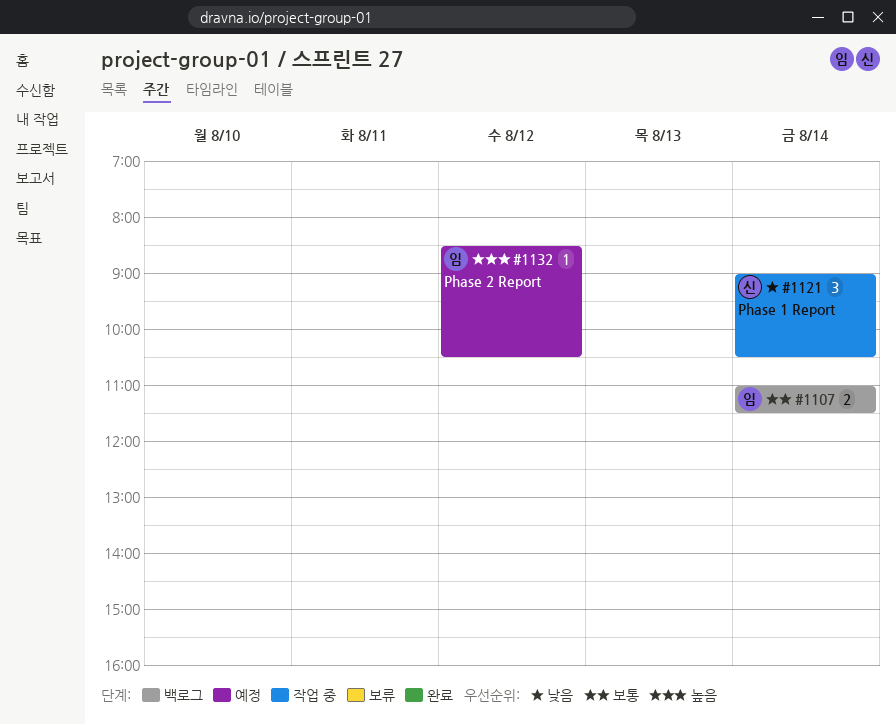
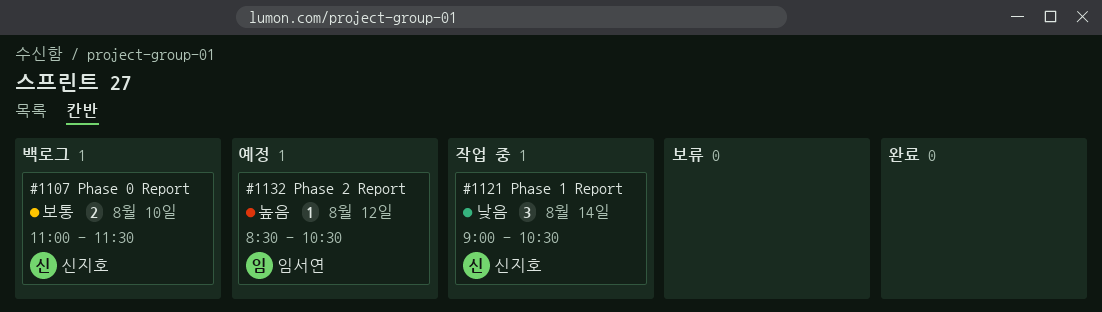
#1107, owner: 임서연 -> 신지호
#1107, day: Aug 14 -> Aug 10

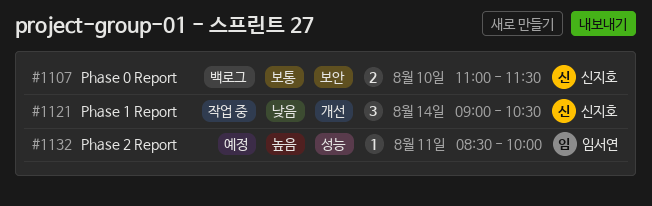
#1132, day: Aug 12 -> Aug 11
#1132, ends: 10:30 -> 10:00

